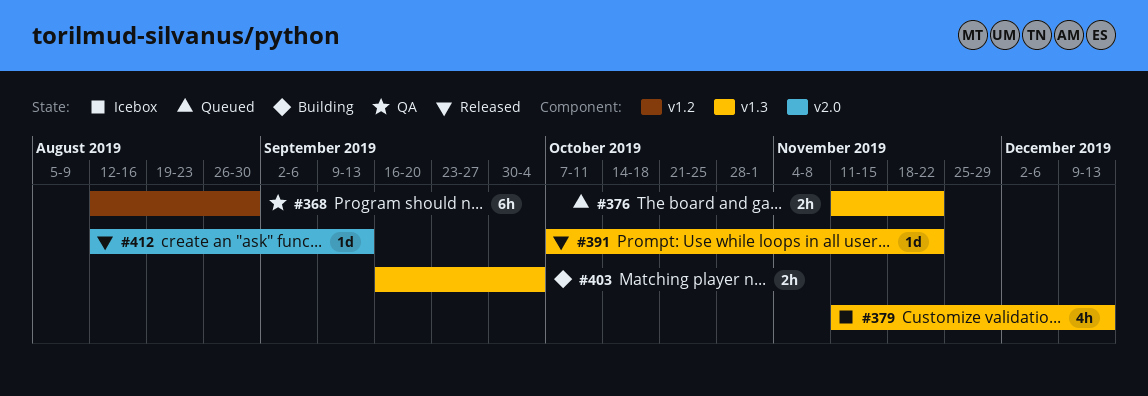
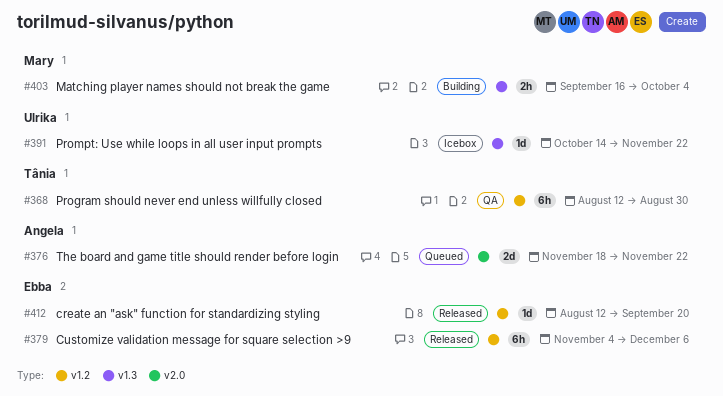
#376, label: v1.3 -> v2.0
#376, estimate: 2h -> 2d
#376, start: Nov 11 -> Nov 18
#379, status: Icebox -> Released
#379, label: v1.3 -> v1.2
#379, estimate: 4h -> 6h
#379, start: Nov 11 -> Nov 4
#379, due: Dec 13 -> Dec 6
#391, status: Released -> Icebox
#391, start: Oct 7 -> Oct 14
#412, label: v2.0 -> v1.2
#412, due: Sep 13 -> Sep 20

